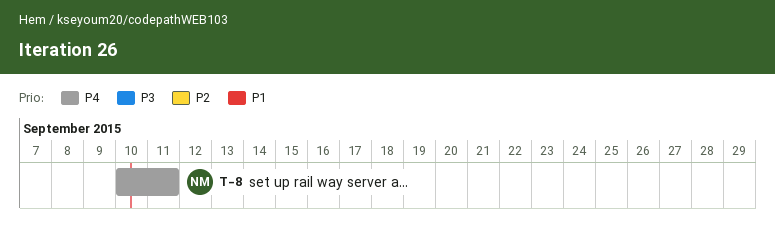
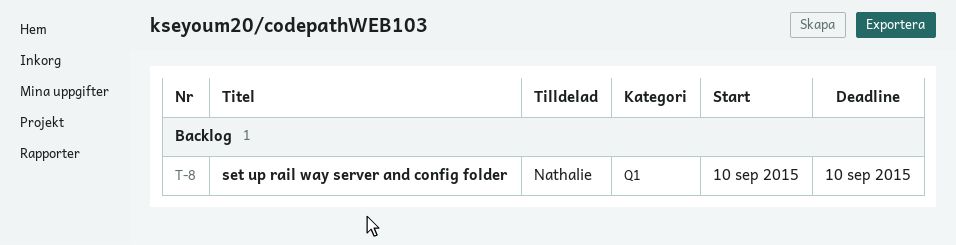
T-8, due: Sep 11 -> Sep 10

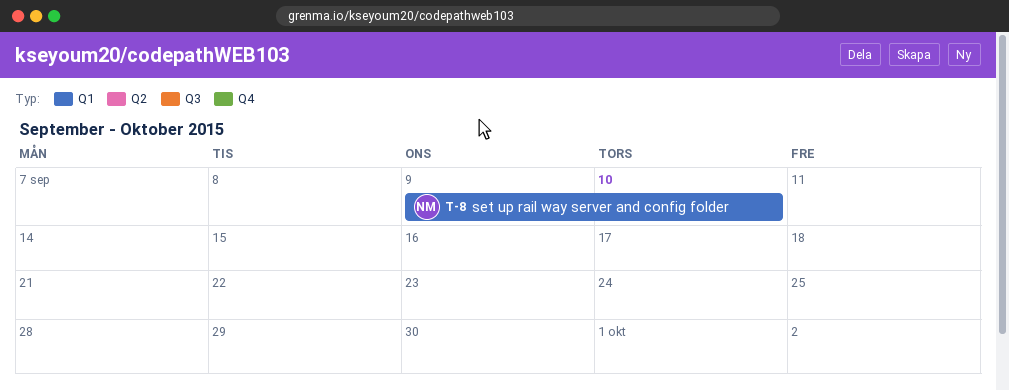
T-8, start: Sep 10 -> Sep 9

